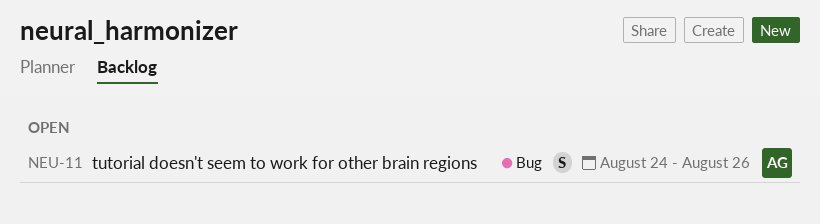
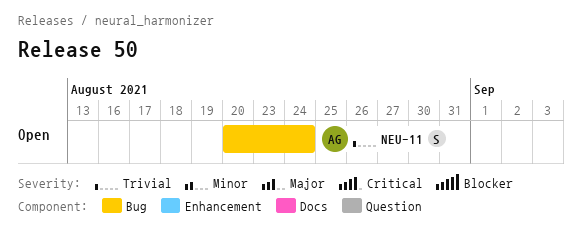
NEU-11, start: Aug 24 -> Aug 20
NEU-11, due: Aug 26 -> Aug 24

